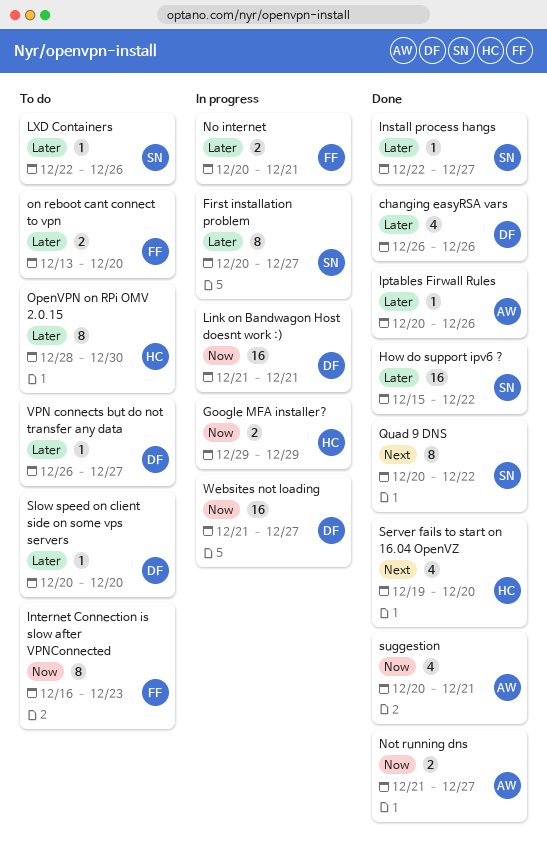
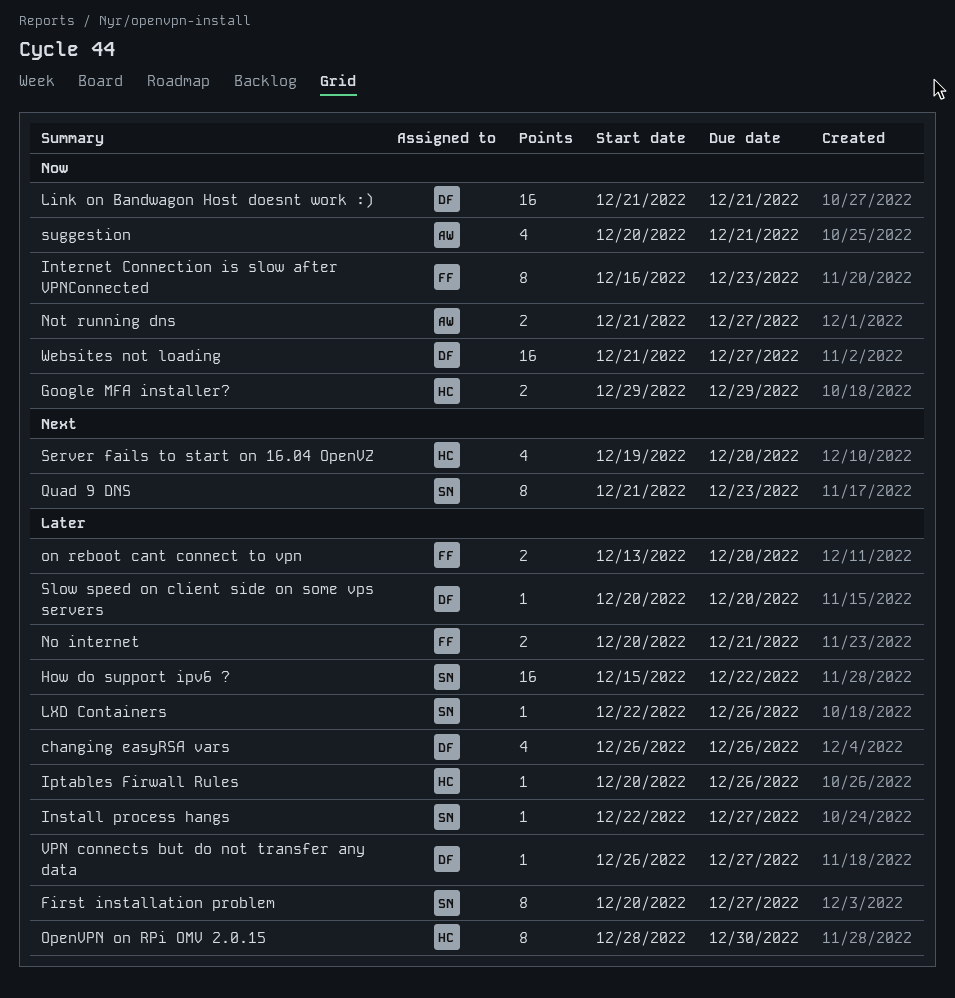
Iptables Firwall Rules, owner: AW -> HC
Quad 9 DNS, start: Dec 20 -> Dec 21
Quad 9 DNS, due: Dec 22 -> Dec 23

